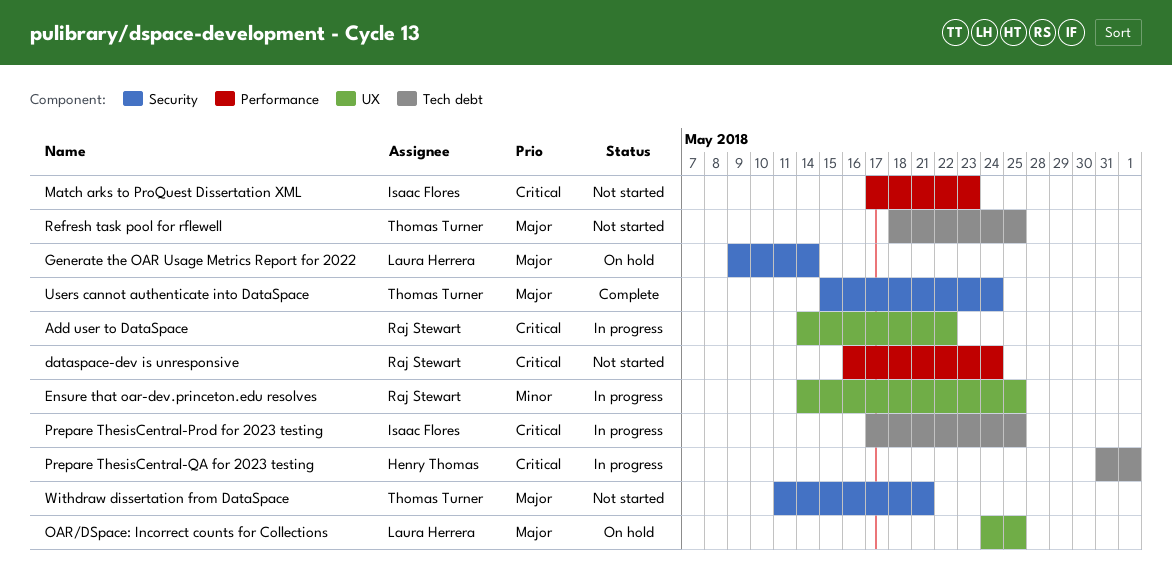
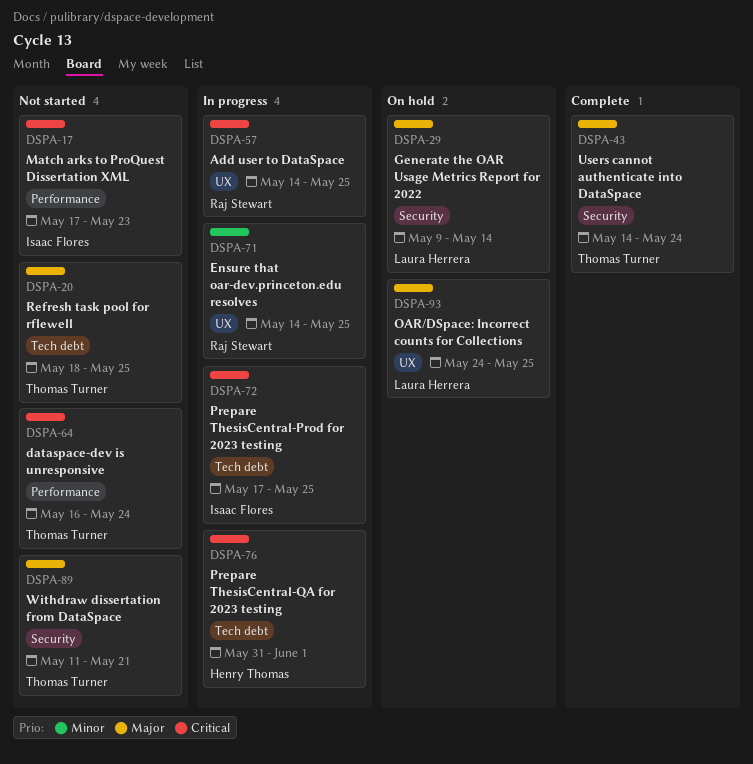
Add user to DataSpace, due: May 22 -> May 25
dataspace-dev is unresponsive, owner: Raj Stewart -> Thomas Turner
Users cannot authenticate into DataSpace, start: May 15 -> May 14

